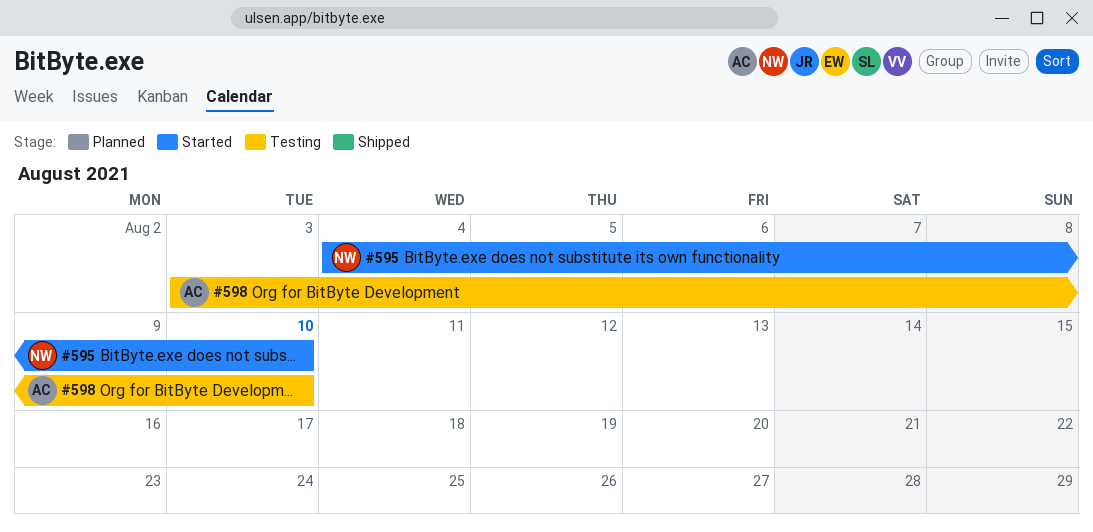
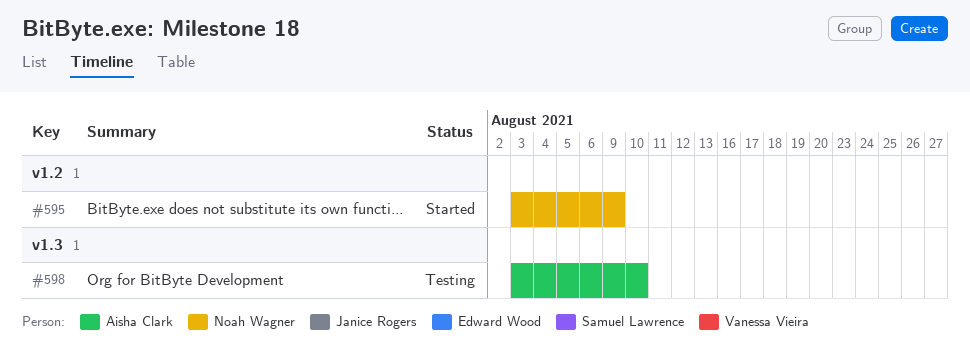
#595, start: Aug 4 -> Aug 3
#595, due: Aug 10 -> Aug 9

